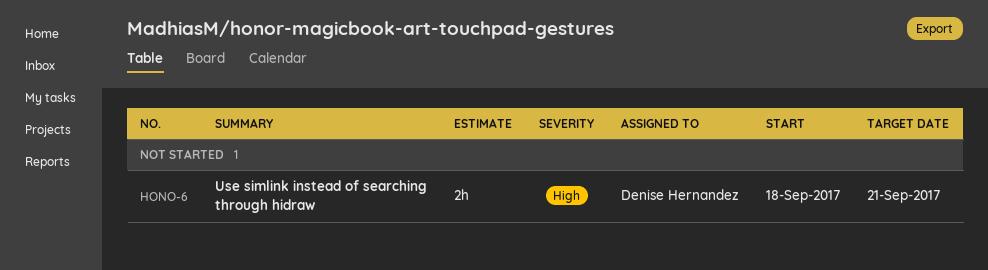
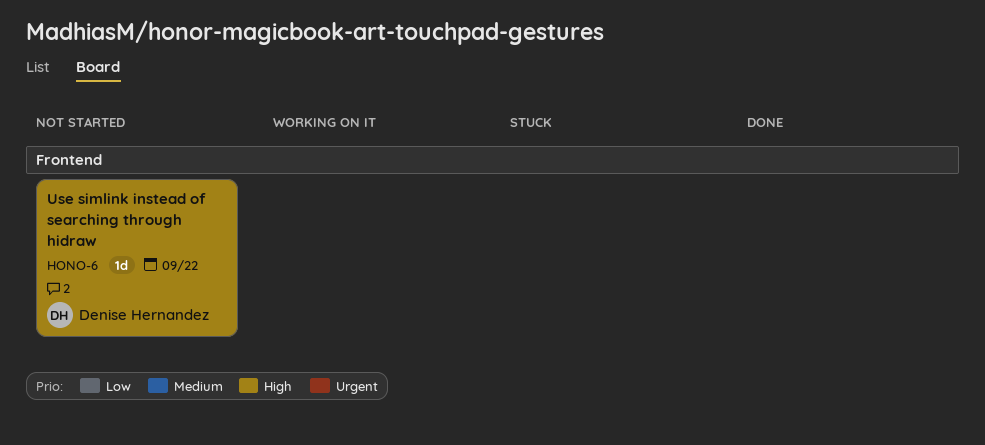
HONO-6, estimate: 2h -> 1d
HONO-6, due: Sep 21 -> Sep 22

